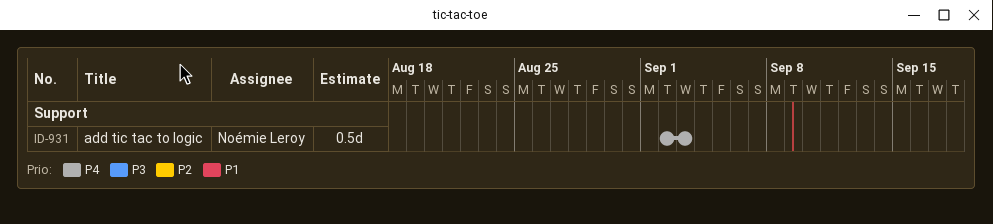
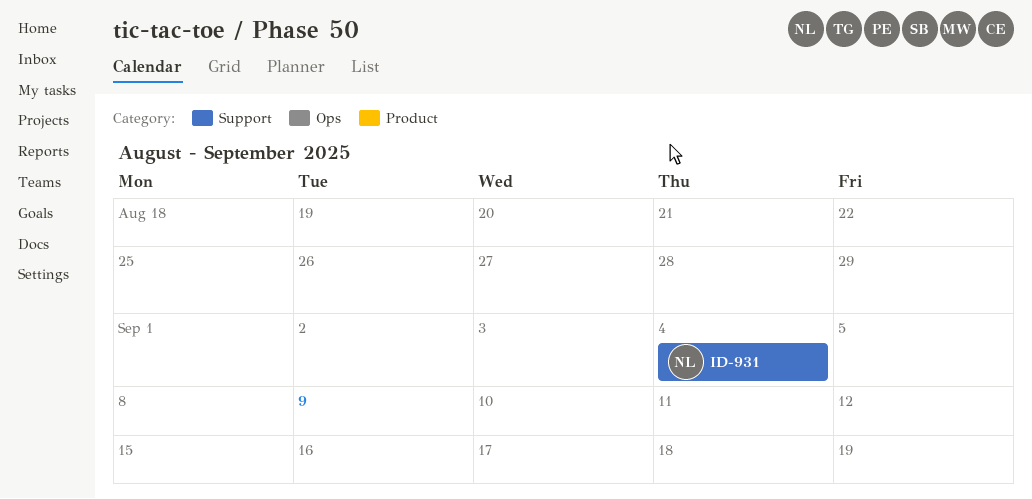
ID-931, start: Sep 2 -> Sep 4
ID-931, due: Sep 3 -> Sep 4

